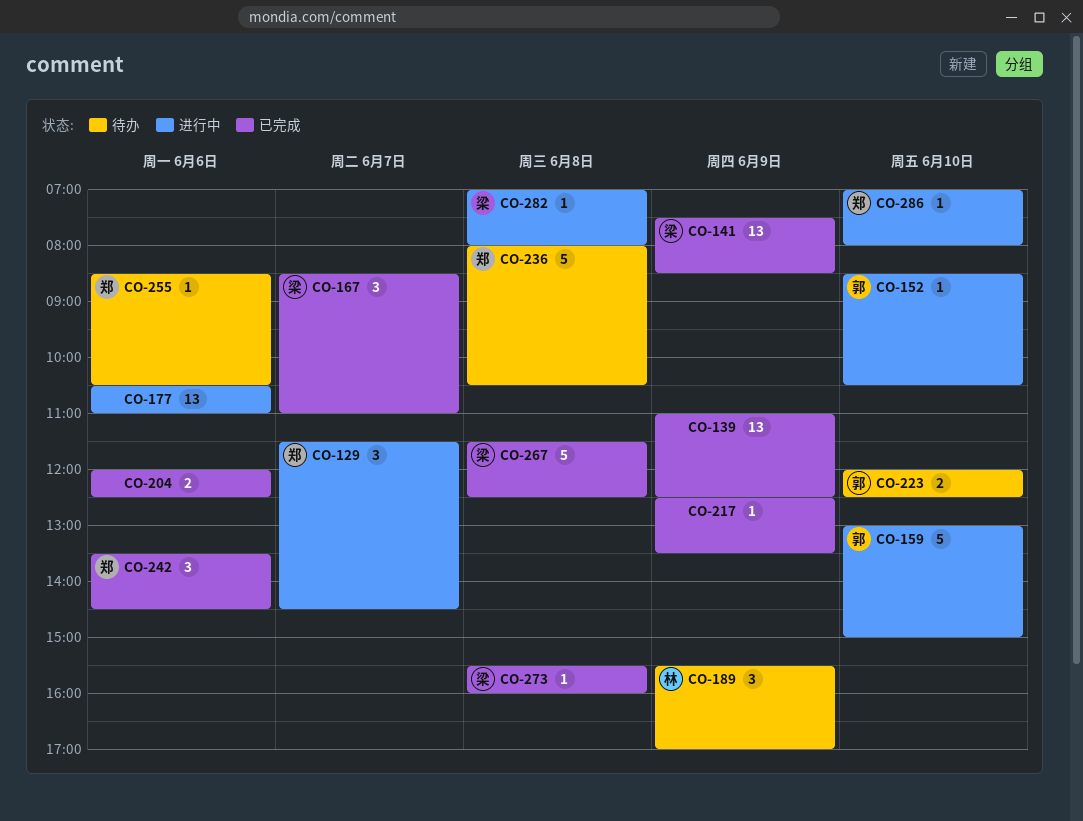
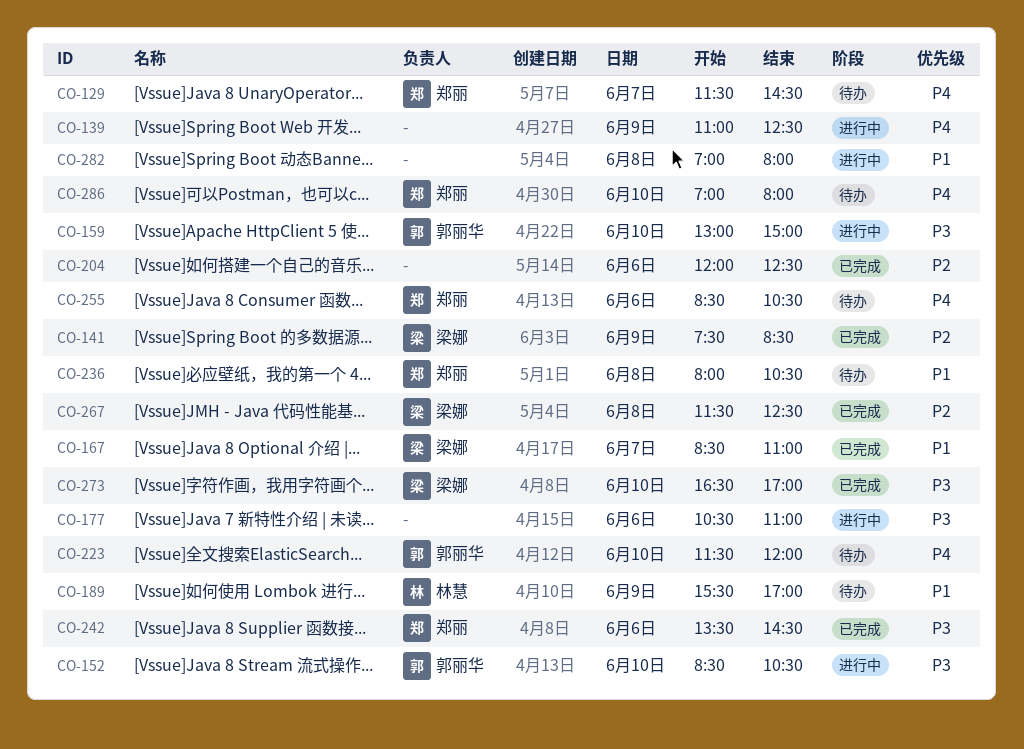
CO-129, status: 进行中 -> 待办
CO-139, status: 已完成 -> 进行中
CO-217: present -> none
CO-223, begins: 12:00 -> 11:30
CO-223, ends: 12:30 -> 12:00
CO-273, day: Jun 8 -> Jun 10
CO-273, begins: 15:30 -> 16:30
CO-273, ends: 16:00 -> 17:00
CO-282, owner: 梁娜 -> none
CO-286, status: 进行中 -> 待办

